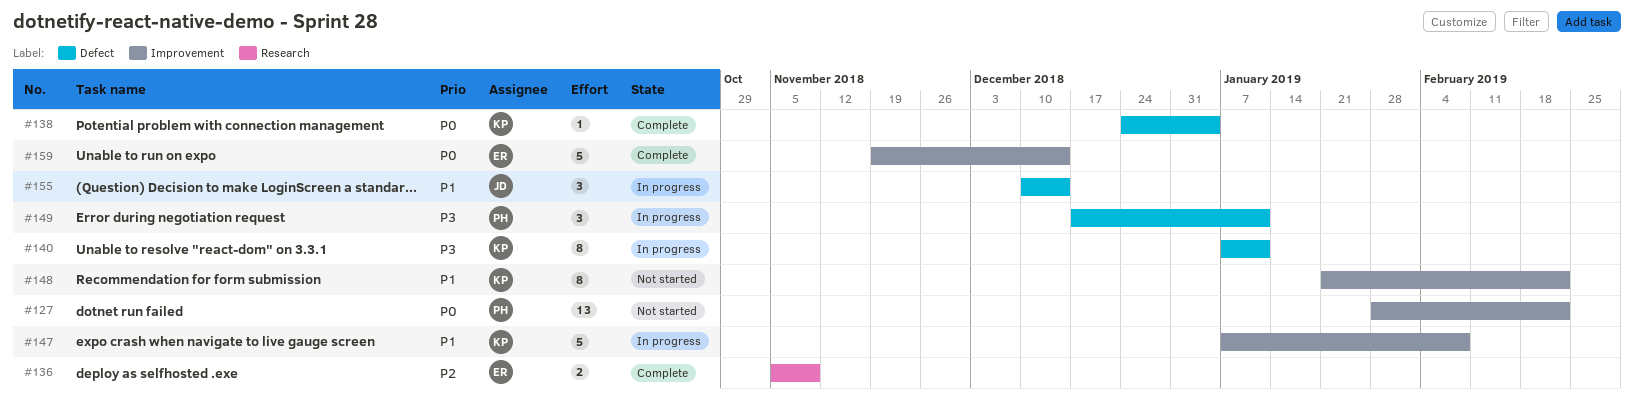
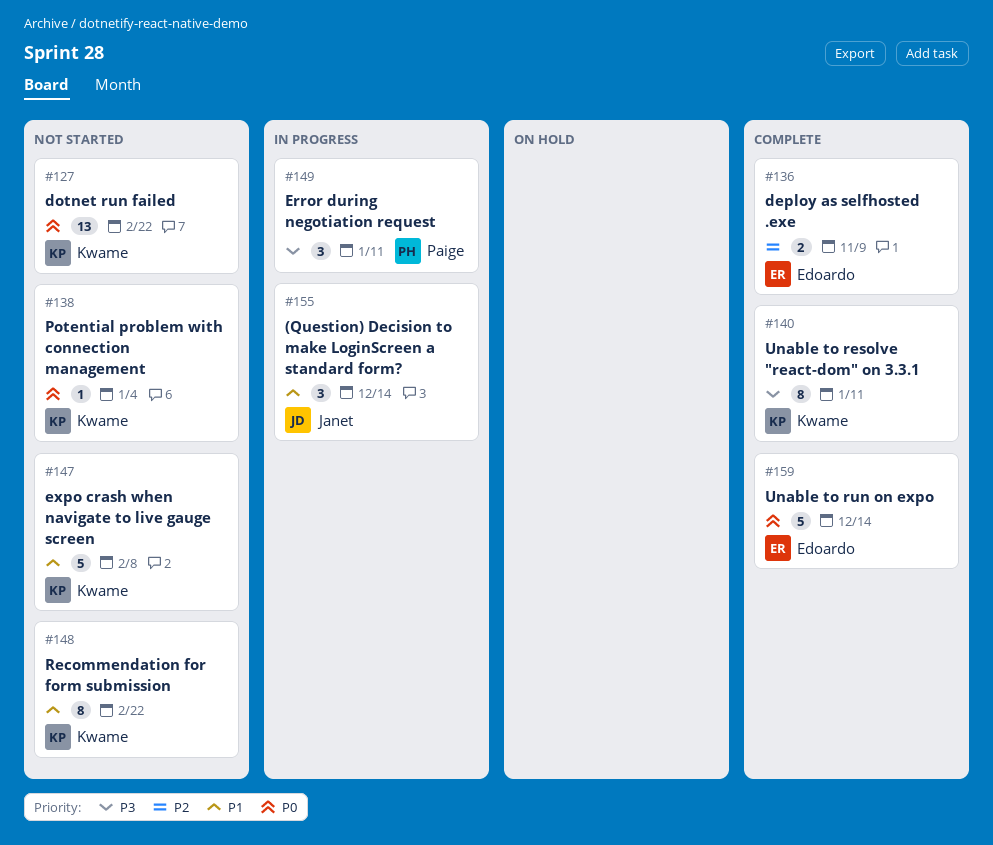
#127, owner: Paige -> Kwame
#138, status: Complete -> Not started
#140, status: In progress -> Complete
#147, status: In progress -> Not started

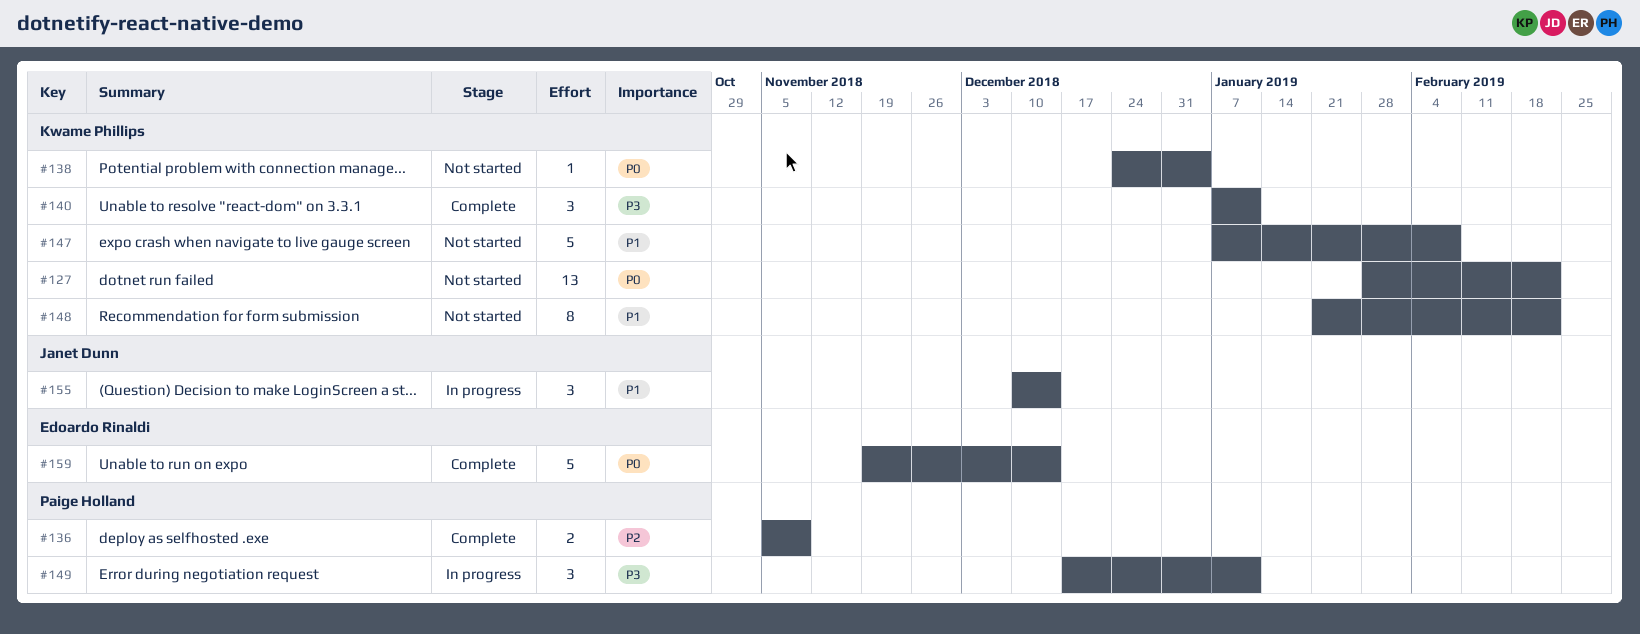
#136, owner: Edoardo Rinaldi -> Paige Holland
#140, estimate: 8 -> 3

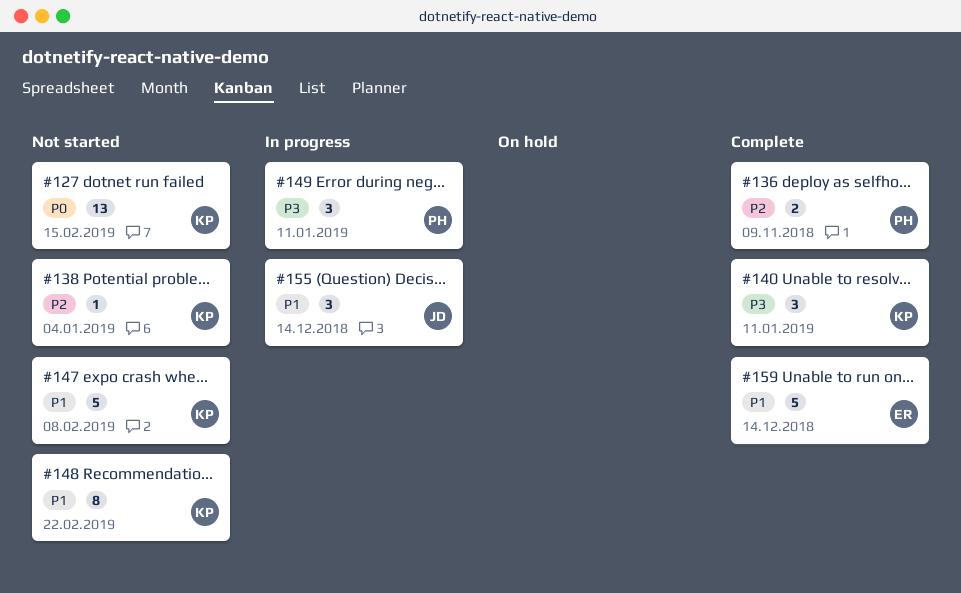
#127, due: Feb 22 -> Feb 15
#138, priority: P0 -> P2
#159, priority: P0 -> P1

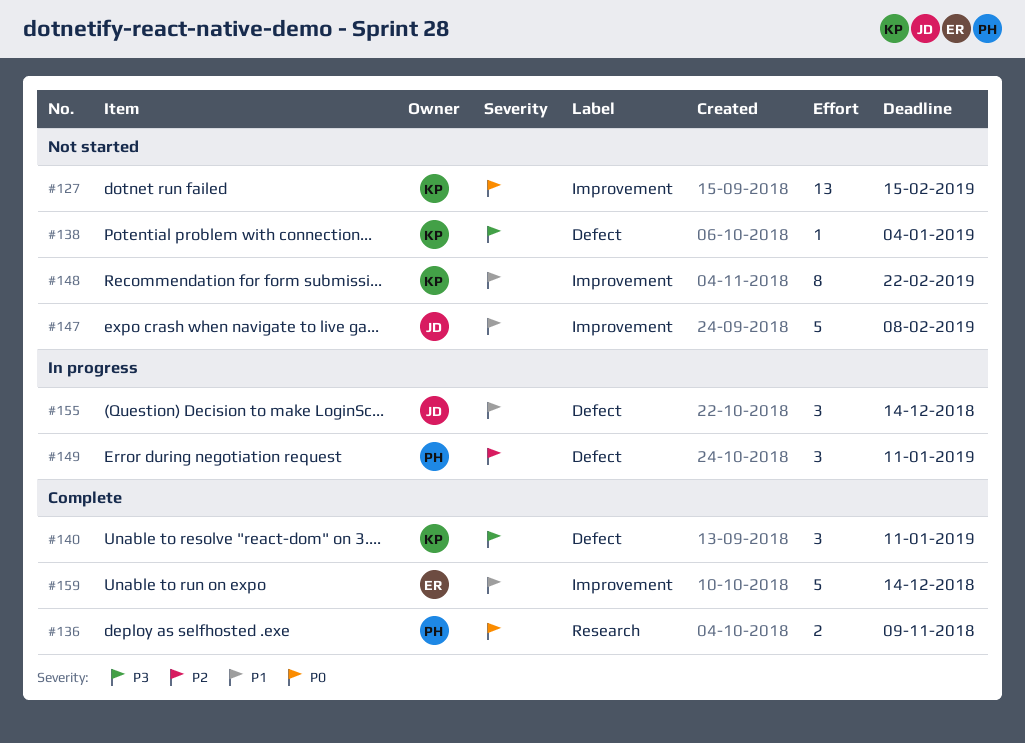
#136, priority: P2 -> P0
#138, priority: P2 -> P3
#147, owner: KP -> JD
#149, priority: P3 -> P2

